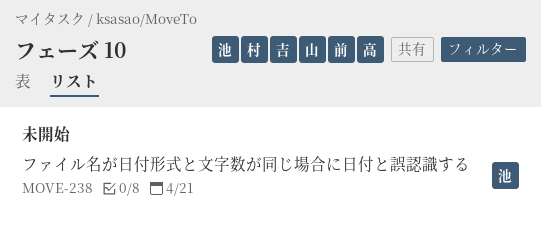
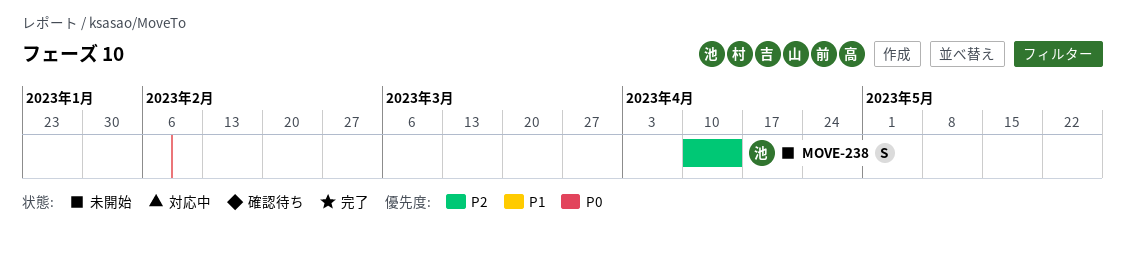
MOVE-238, due: Apr 21 -> Apr 14

